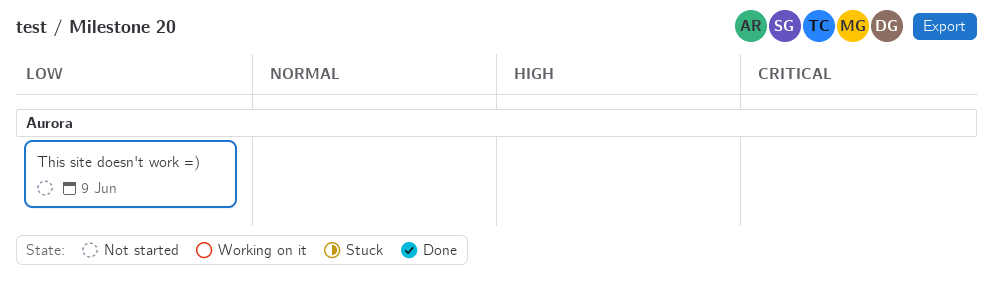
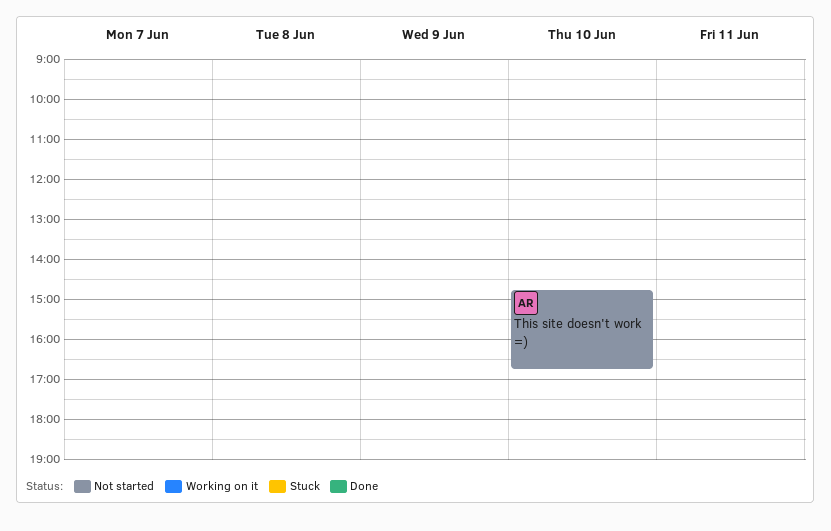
This site doesn't work =), day: Jun 9 -> Jun 10

